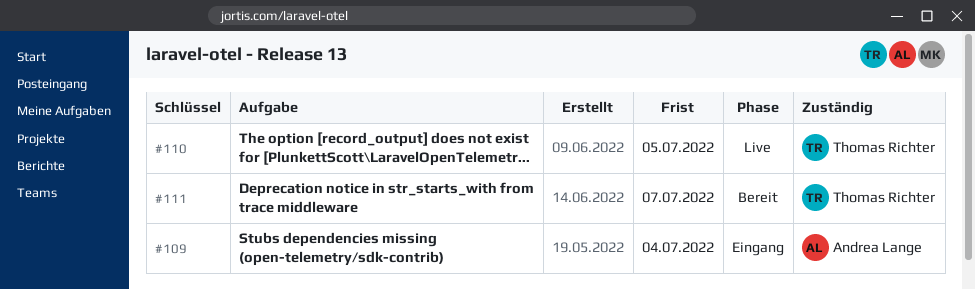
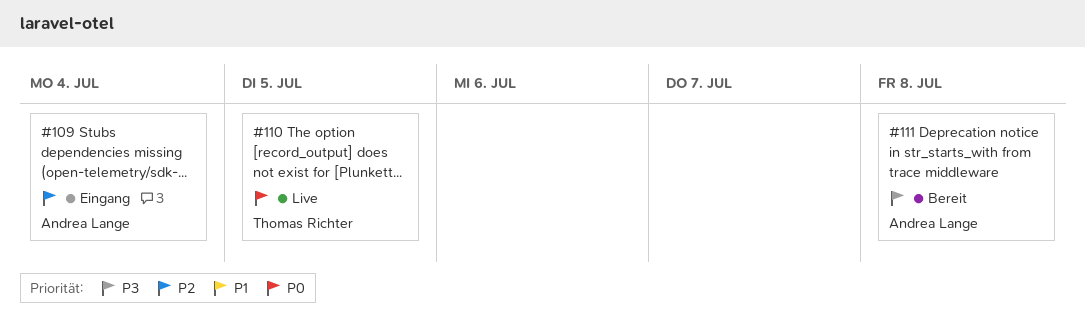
#111, owner: Thomas Richter -> Andrea Lange
#111, due: Jul 7 -> Jul 8

